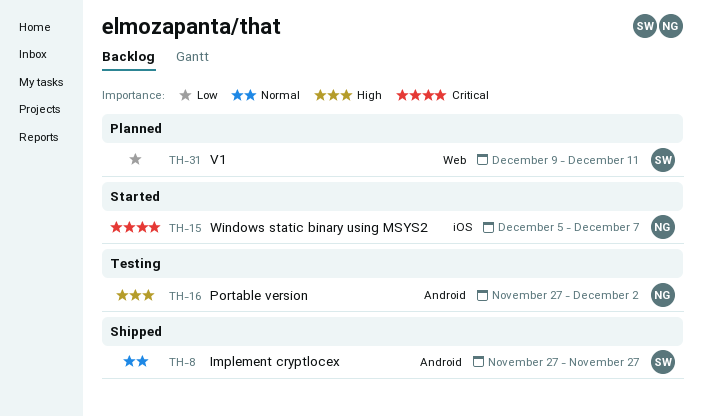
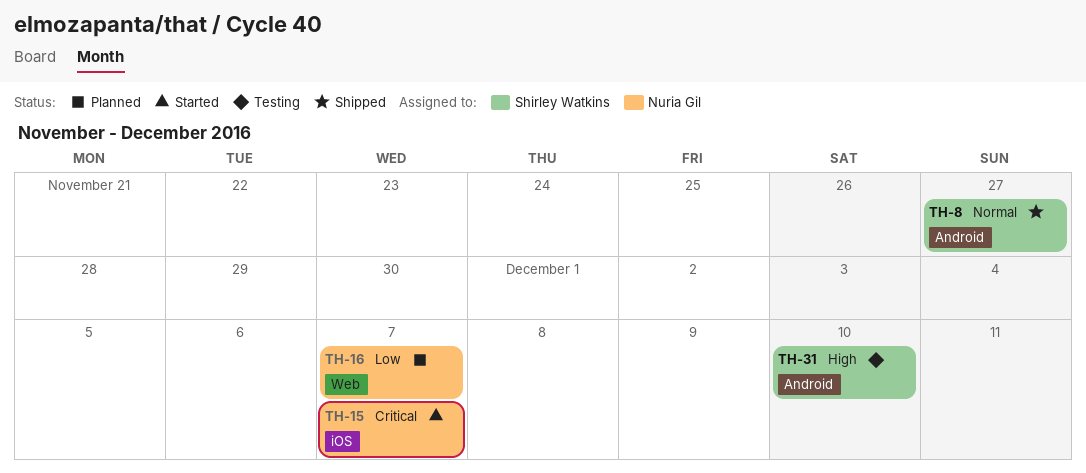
TH-16, status: Testing -> Planned
TH-16, priority: High -> Low
TH-16, label: Android -> Web
TH-16, due: Dec 2 -> Dec 7
TH-31, status: Planned -> Testing
TH-31, priority: Low -> High
TH-31, label: Web -> Android
TH-31, due: Dec 11 -> Dec 10

